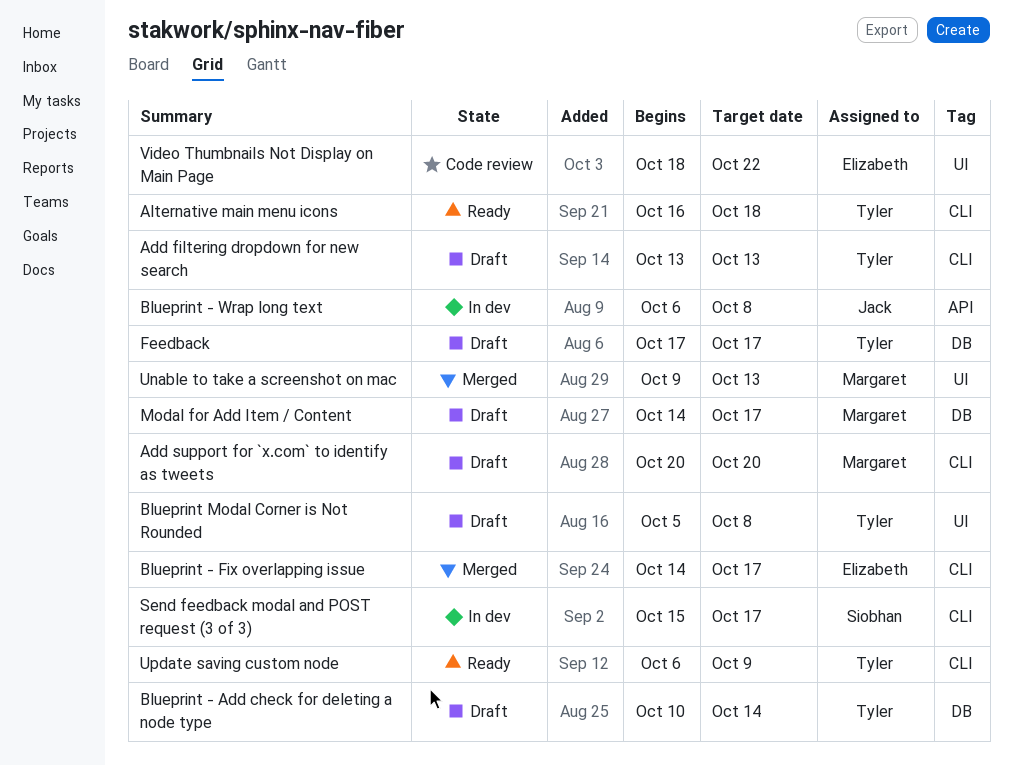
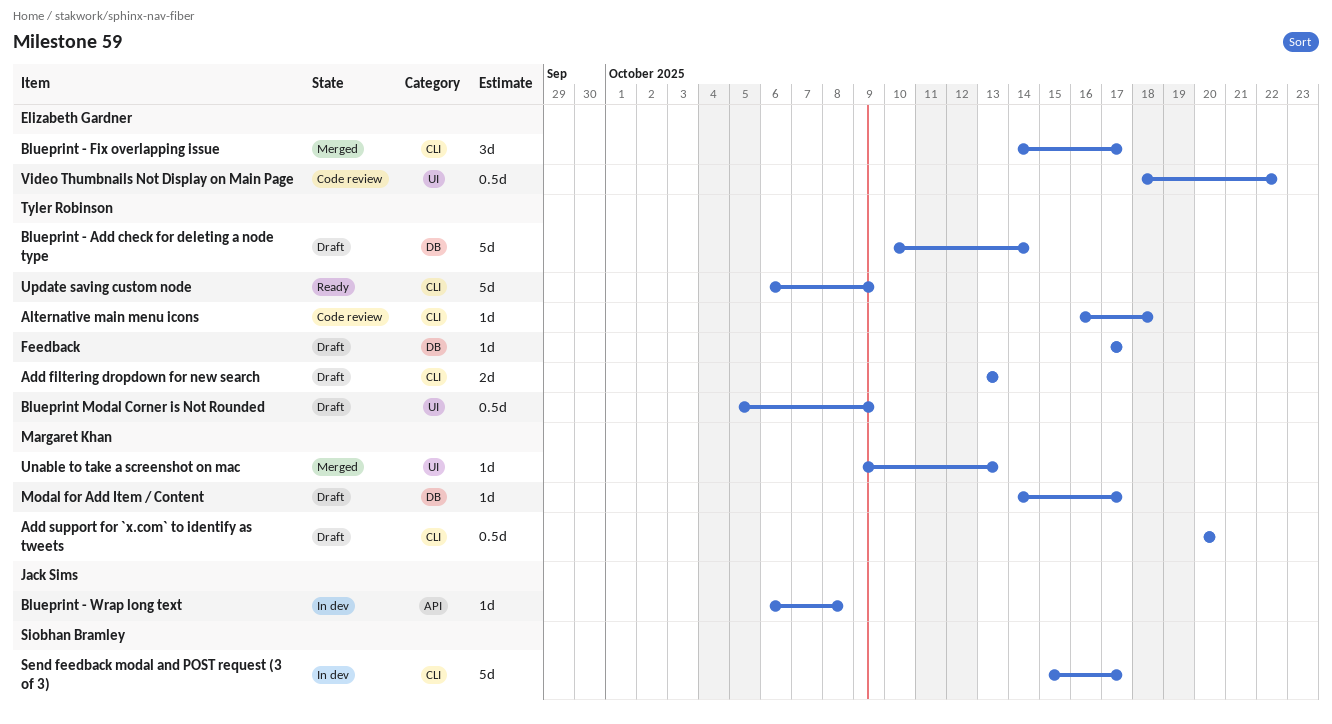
Alternative main menu icons, status: Ready -> Code review
Blueprint Modal Corner is Not Rounded, due: Oct 8 -> Oct 9

